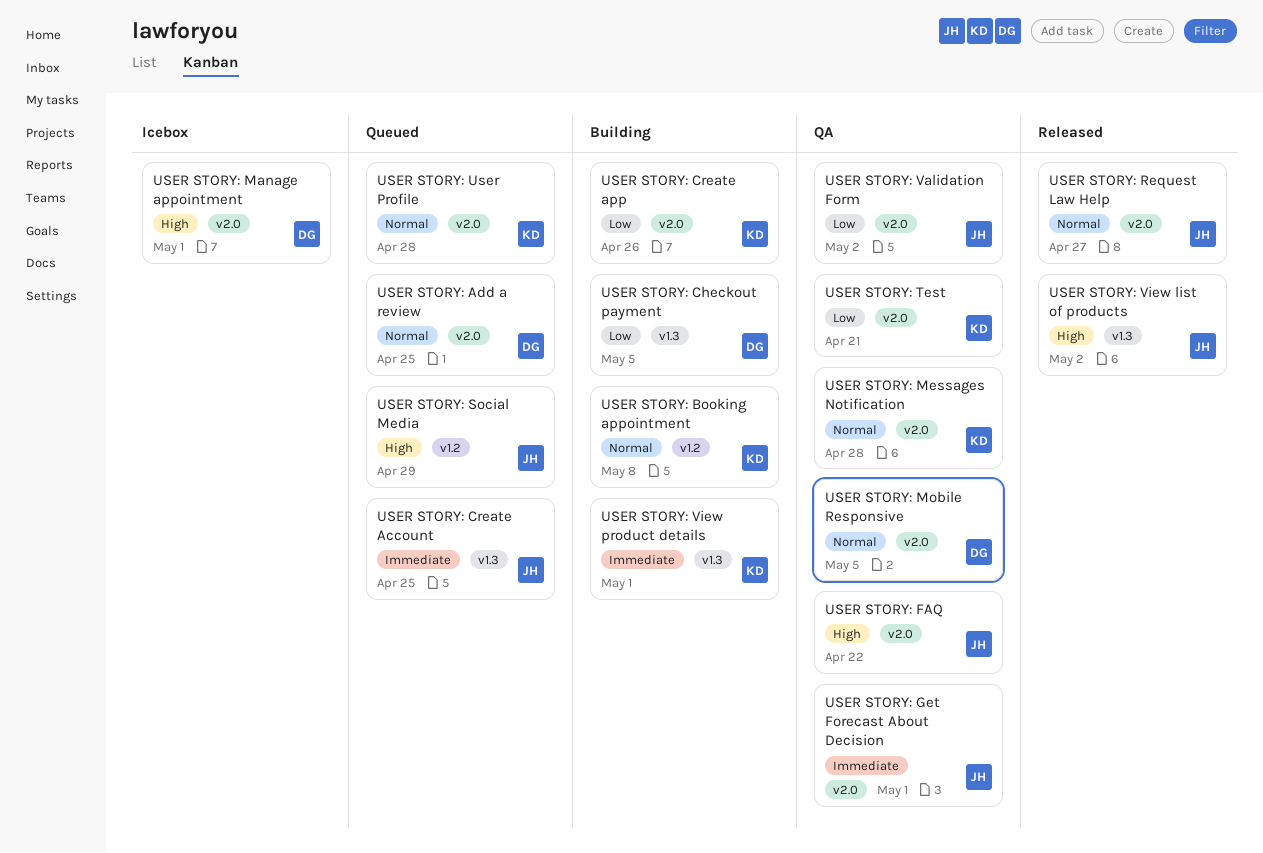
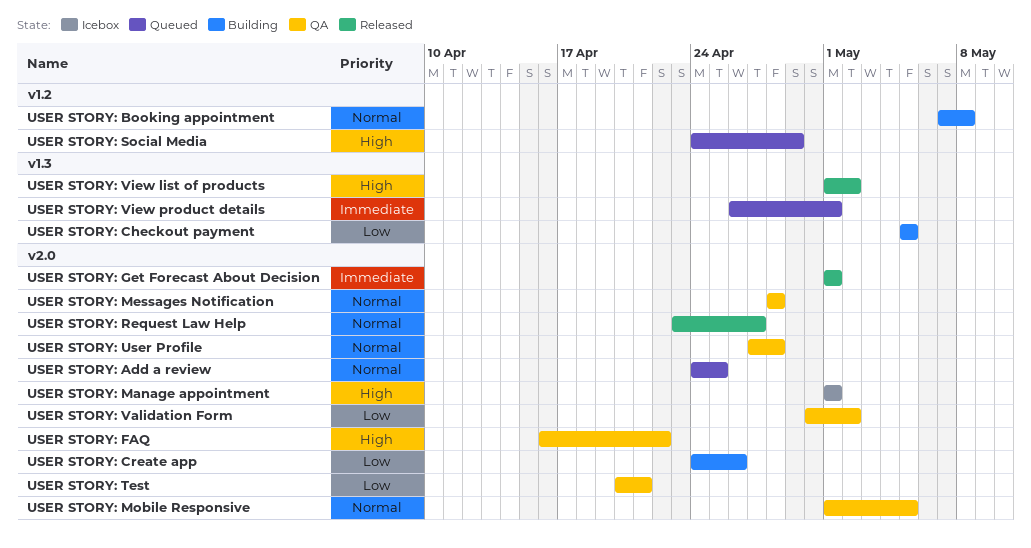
USER STORY: Create Account: present -> none
USER STORY: Get Forecast About Decision, status: QA -> Released
USER STORY: User Profile, status: Queued -> QA
USER STORY: View product details, status: Building -> Queued

